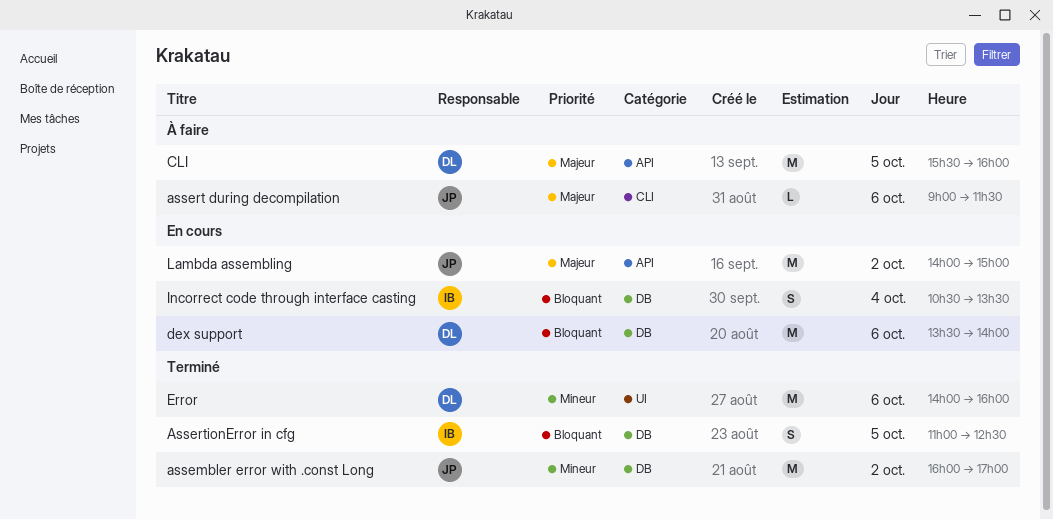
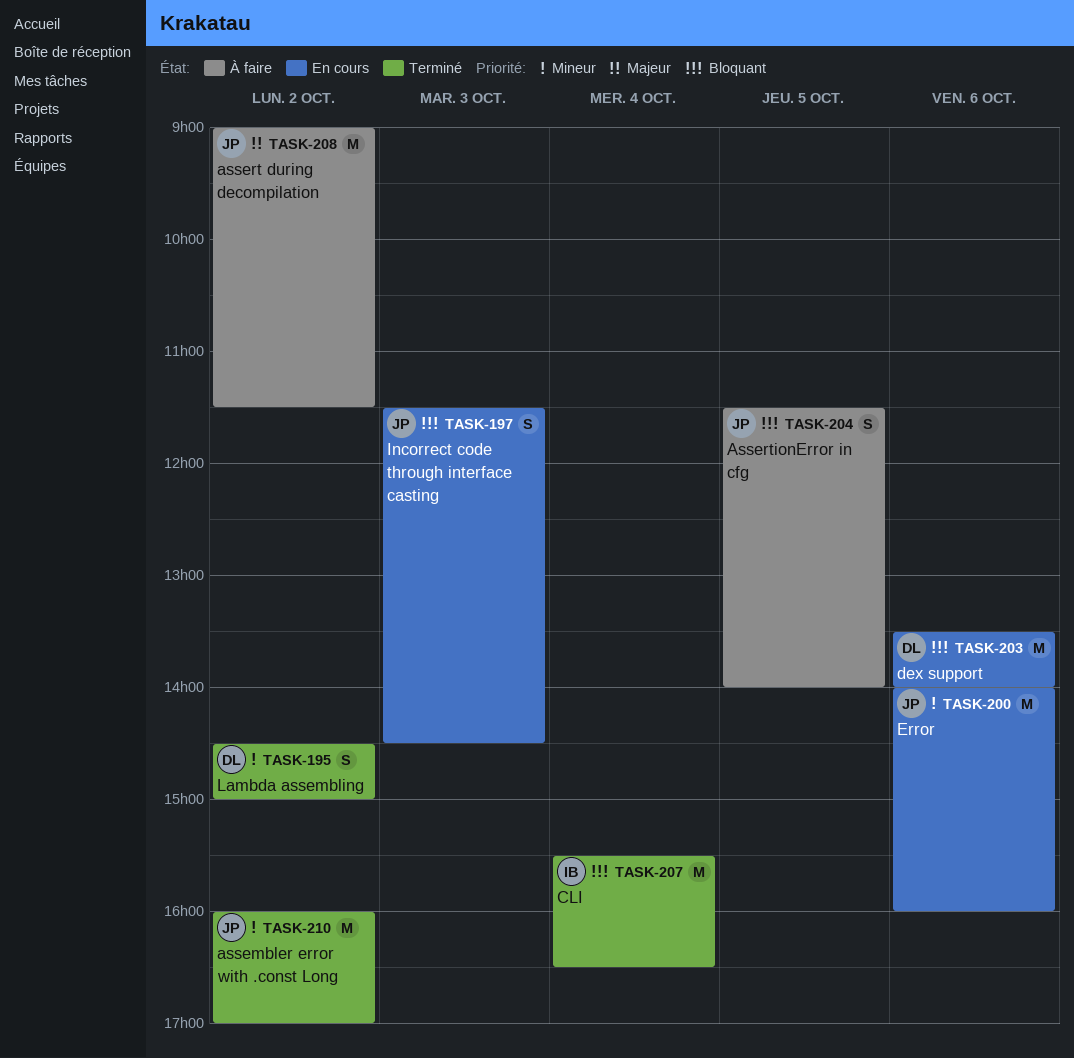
assert during decompilation, estimate: L -> M
assert during decompilation, day: Oct 6 -> Oct 2
AssertionError in cfg, status: Terminé -> À faire
AssertionError in cfg, owner: IB -> JP
AssertionError in cfg, begins: 11:00 -> 11:30
AssertionError in cfg, ends: 12:30 -> 14:00
CLI, status: À faire -> Terminé
CLI, owner: DL -> IB
CLI, priority: Majeur -> Bloquant
CLI, day: Oct 5 -> Oct 4
CLI, ends: 16:00 -> 16:30
Error, status: Terminé -> En cours
Error, owner: DL -> JP
Incorrect code through interface casting, owner: IB -> JP
Incorrect code through interface casting, day: Oct 4 -> Oct 3
Incorrect code through interface casting, begins: 10:30 -> 11:30
Incorrect code through interface casting, ends: 13:30 -> 14:30
Lambda assembling, status: En cours -> Terminé
Lambda assembling, owner: JP -> DL
Lambda assembling, priority: Majeur -> Mineur
Lambda assembling, estimate: M -> S
Lambda assembling, begins: 14:00 -> 14:30

